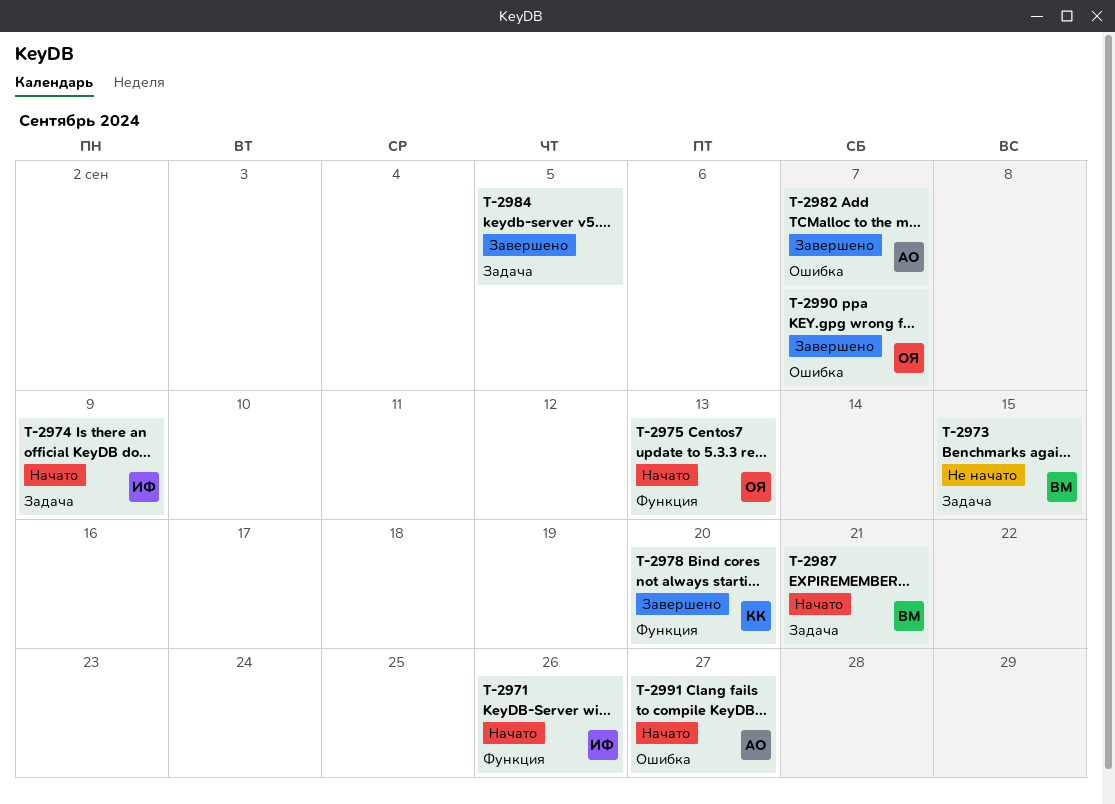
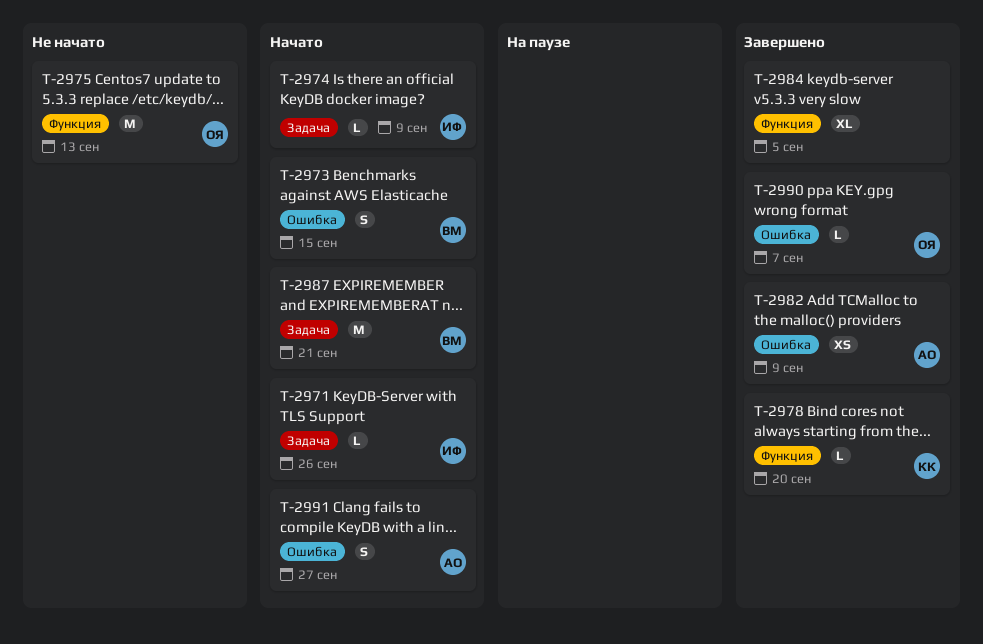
T-2971, label: Функция -> Задача
T-2973, status: Не начато -> Начато
T-2973, label: Задача -> Ошибка
T-2975, status: Начато -> Не начато
T-2982, due: Sep 7 -> Sep 9
T-2984, label: Задача -> Функция

